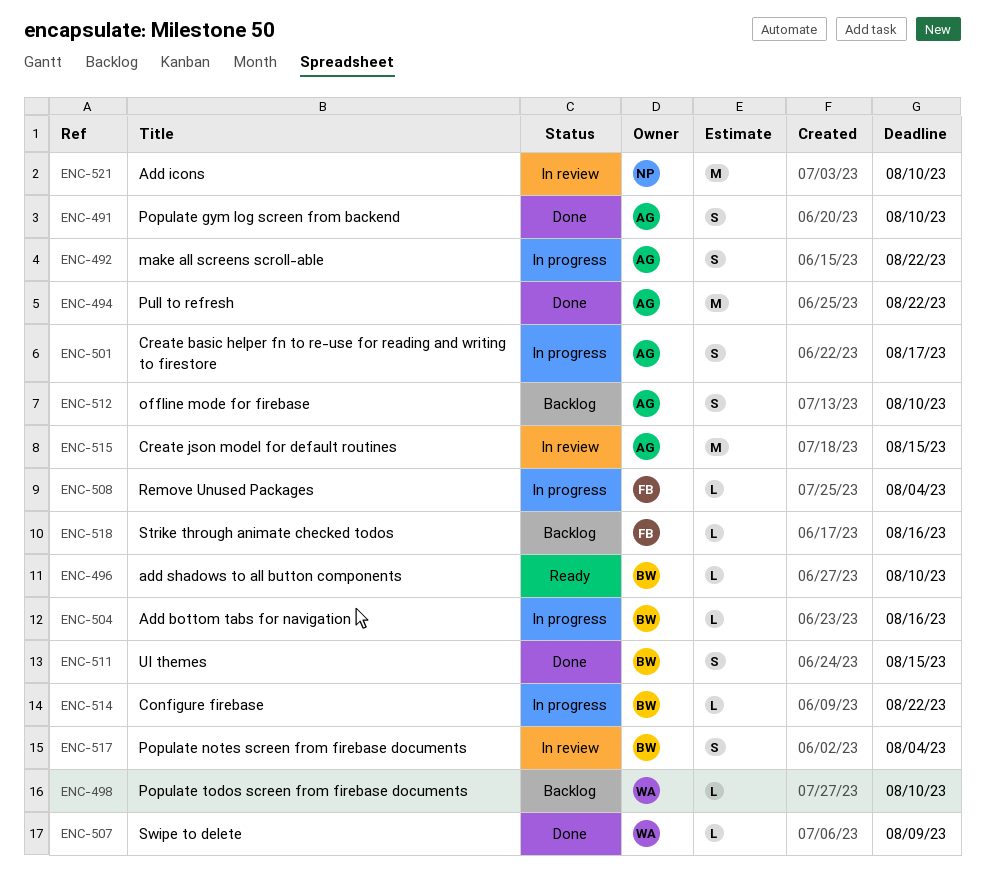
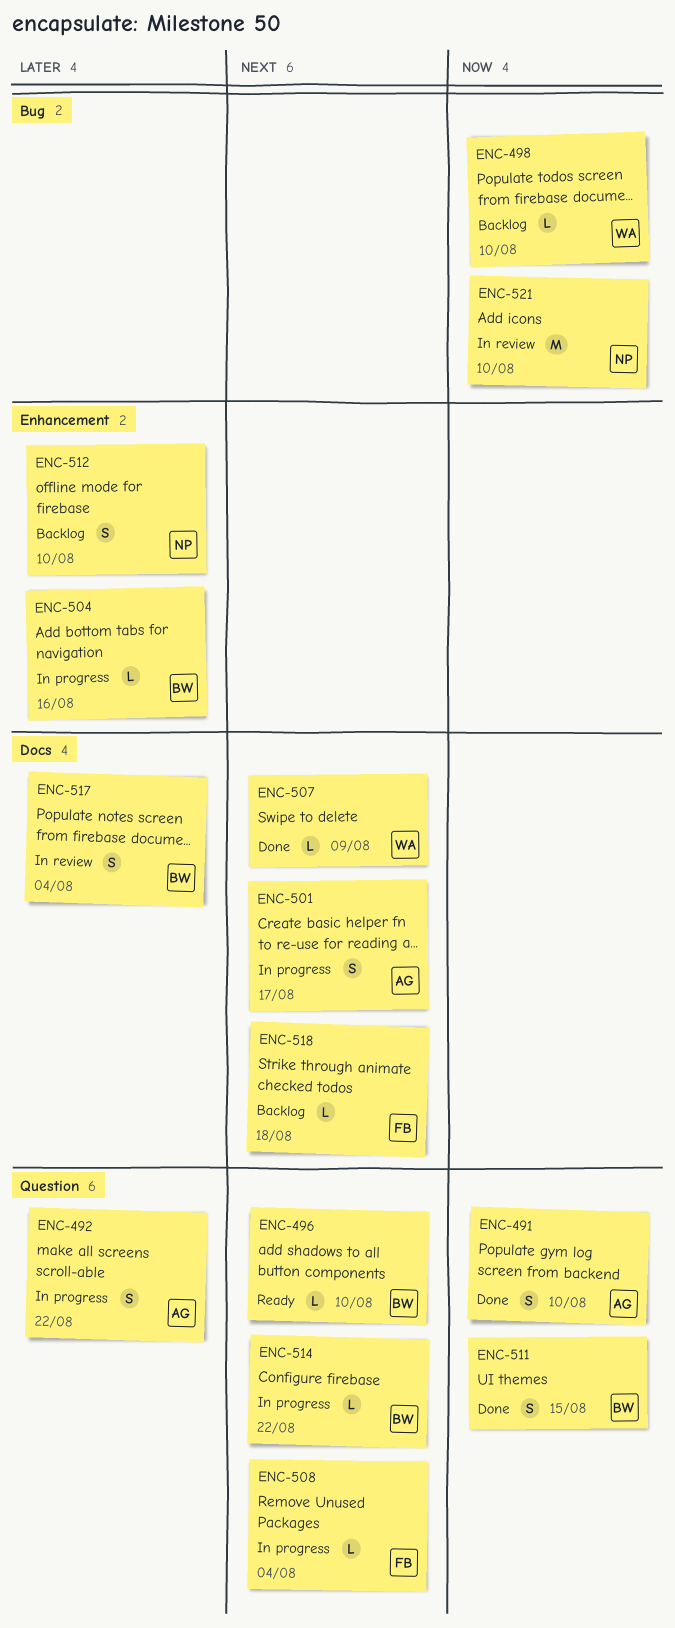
ENC-494: present -> none
ENC-512, owner: AG -> NP
ENC-515: present -> none
ENC-518, due: Aug 16 -> Aug 18

